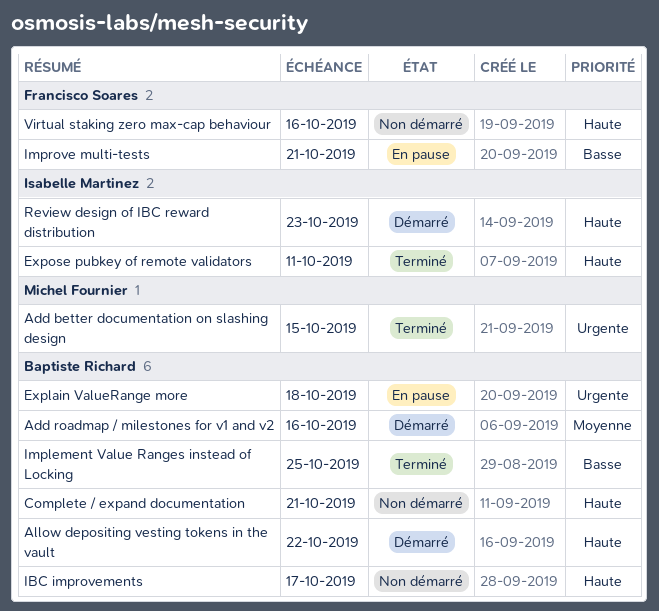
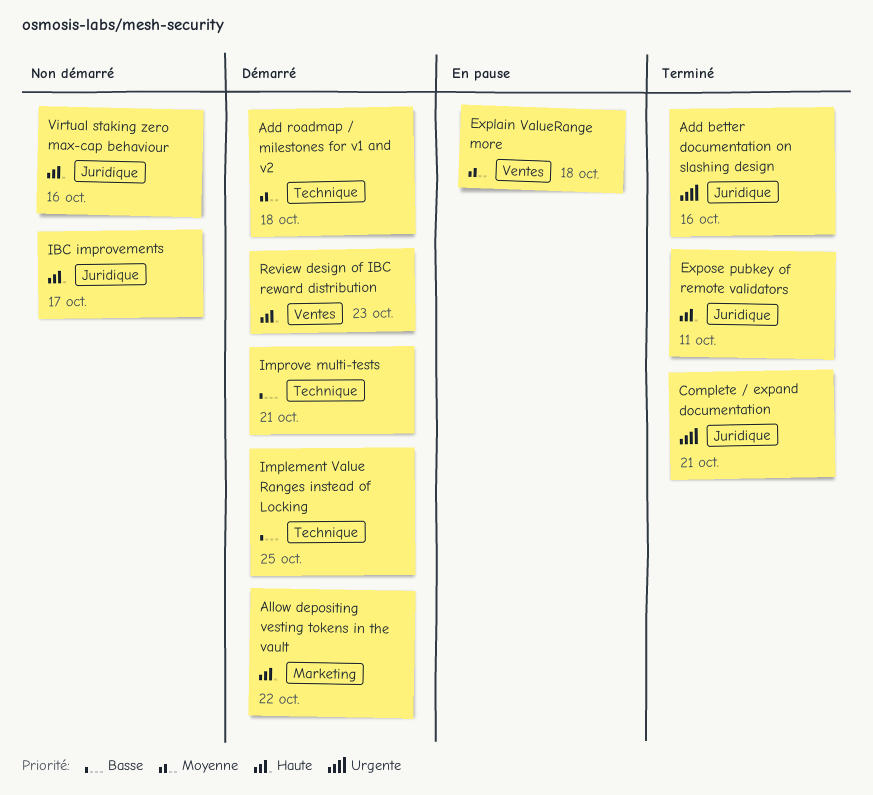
Add better documentation on slashing design, due: Oct 15 -> Oct 16
Add roadmap / milestones for v1 and v2, due: Oct 16 -> Oct 18
Complete / expand documentation, status: Non démarré -> Terminé
Complete / expand documentation, priority: Haute -> Urgente
Explain ValueRange more, priority: Urgente -> Moyenne
Implement Value Ranges instead of Locking, status: Terminé -> Démarré
Improve multi-tests, status: En pause -> Démarré

